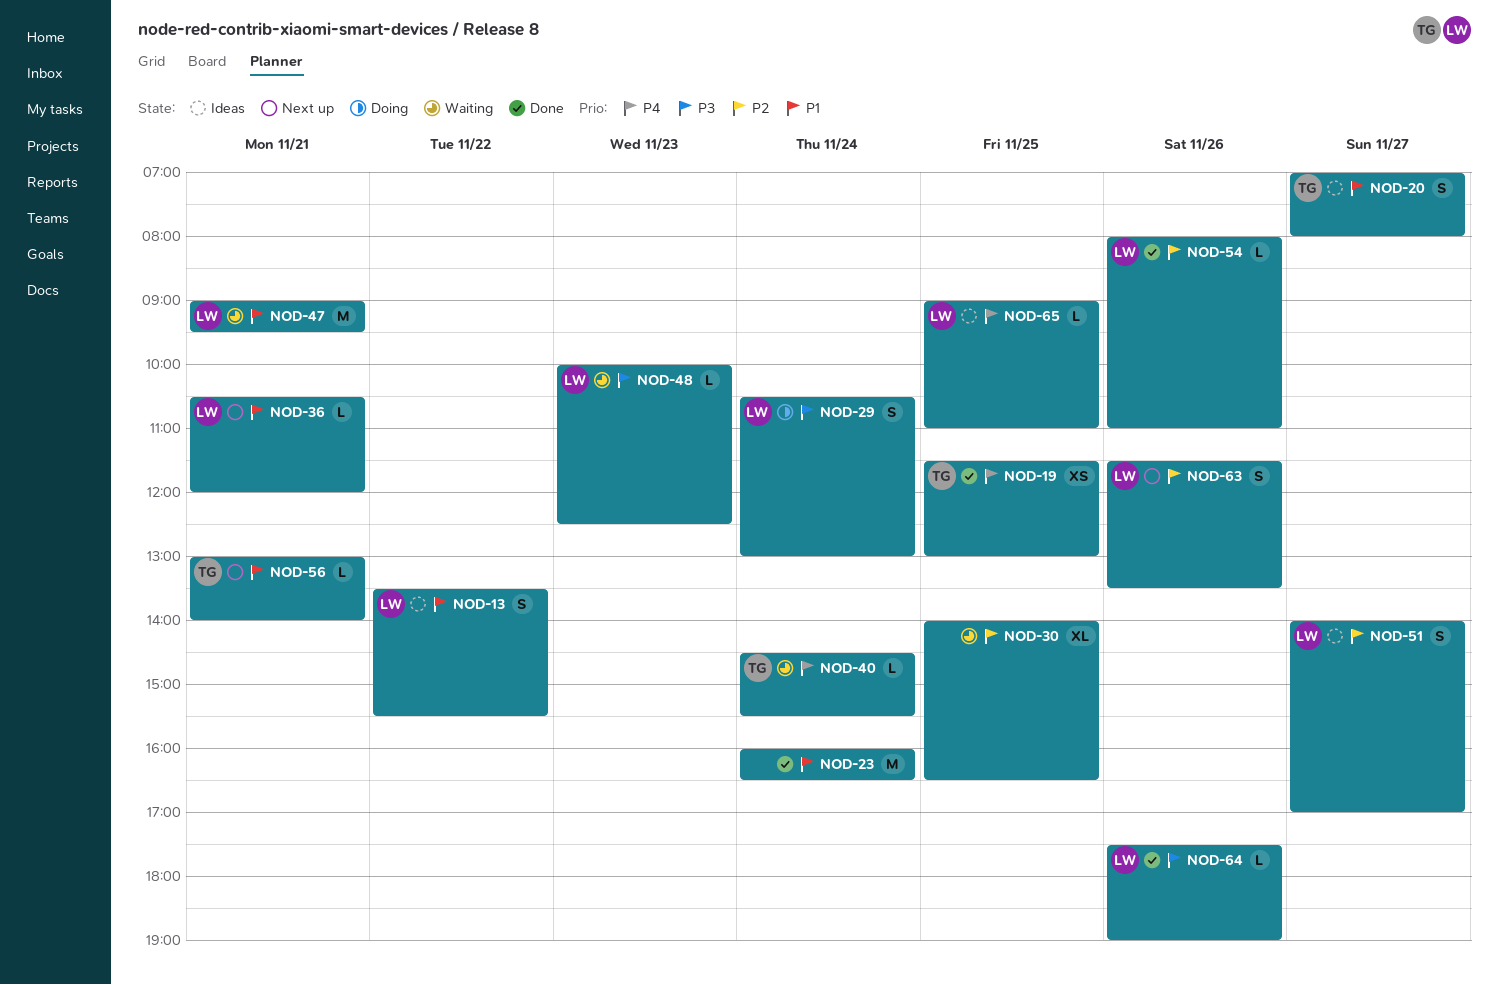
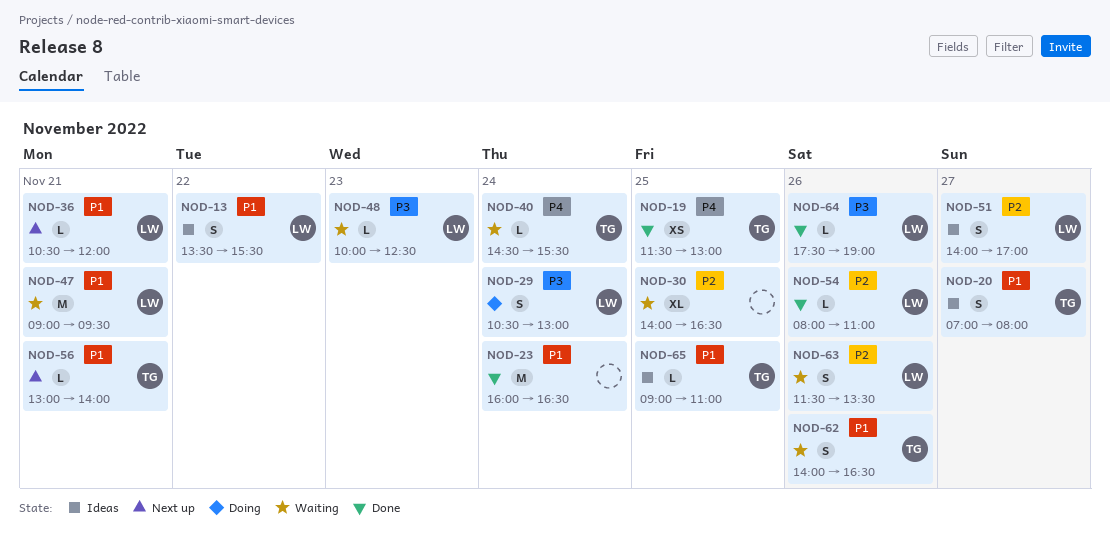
NOD-62: none -> present
NOD-63, status: Next up -> Waiting
NOD-65, owner: LW -> TG
NOD-65, priority: P4 -> P1

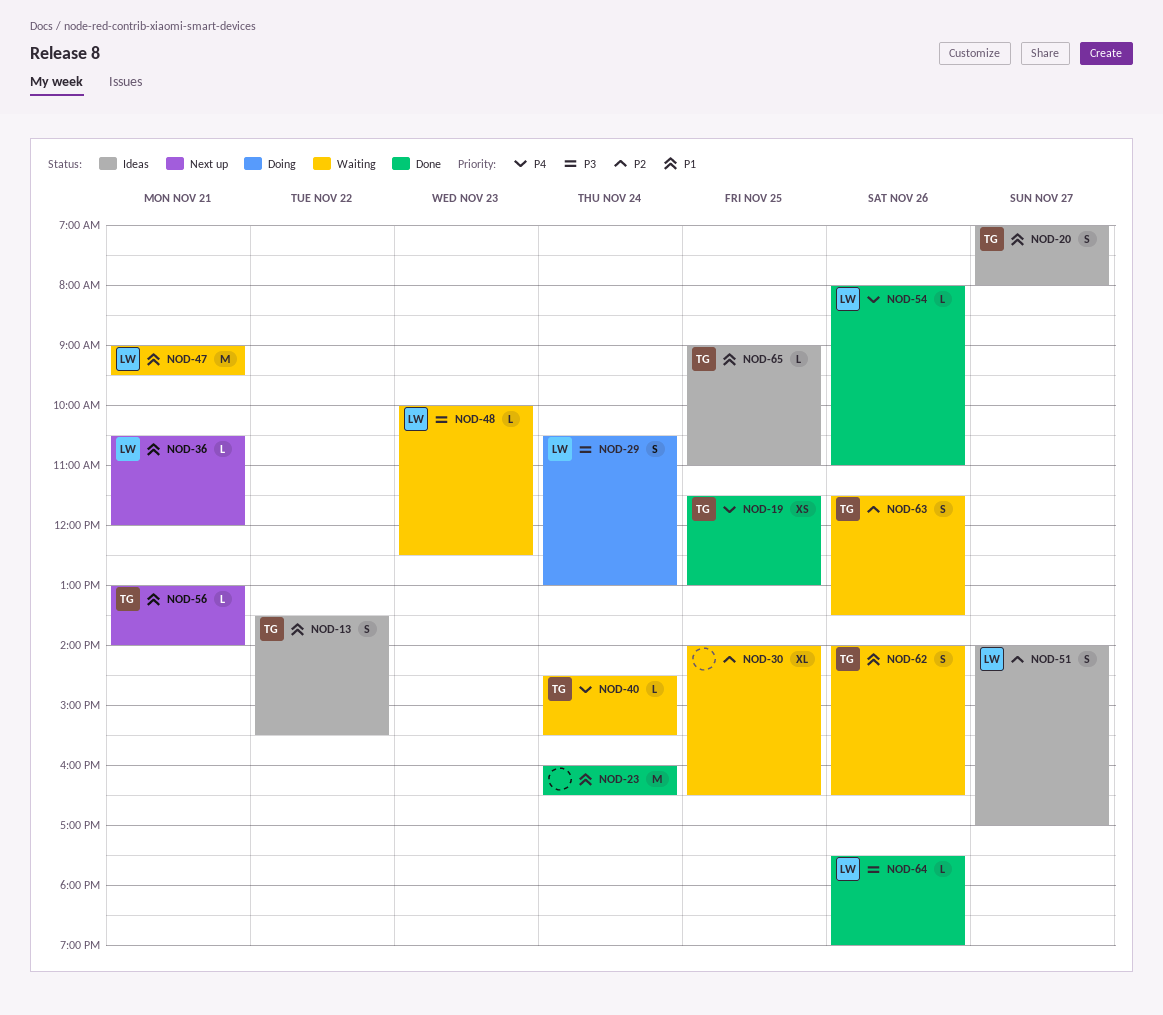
NOD-13, owner: LW -> TG
NOD-54, priority: P2 -> P4
NOD-63, owner: LW -> TG

